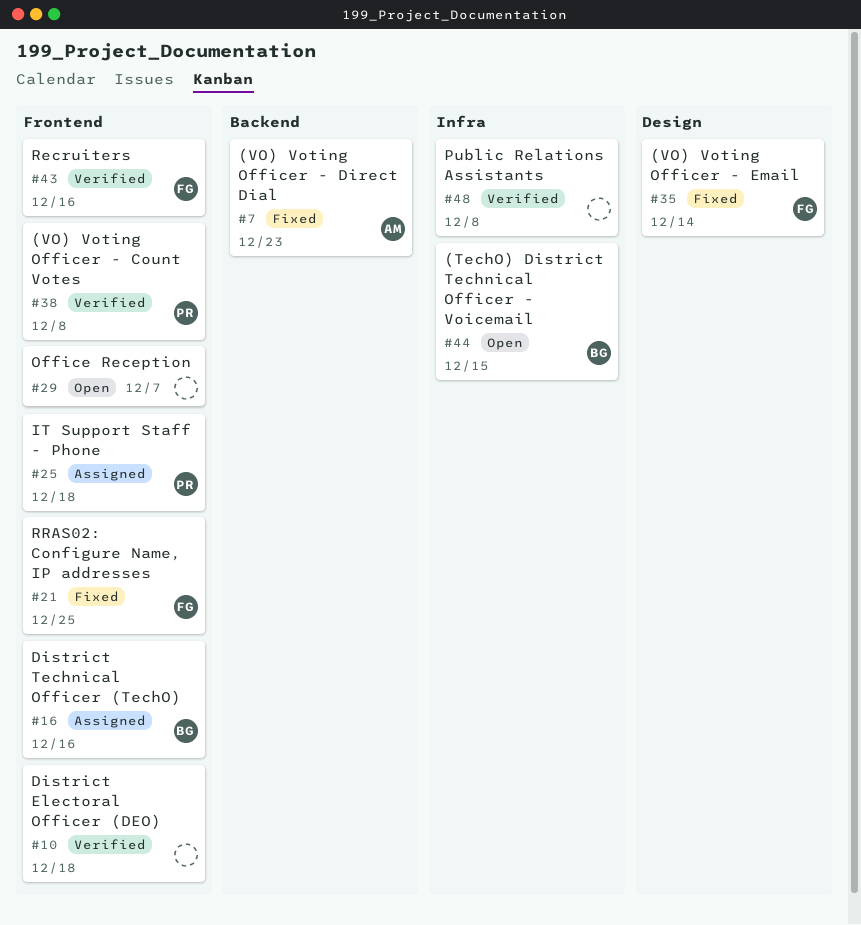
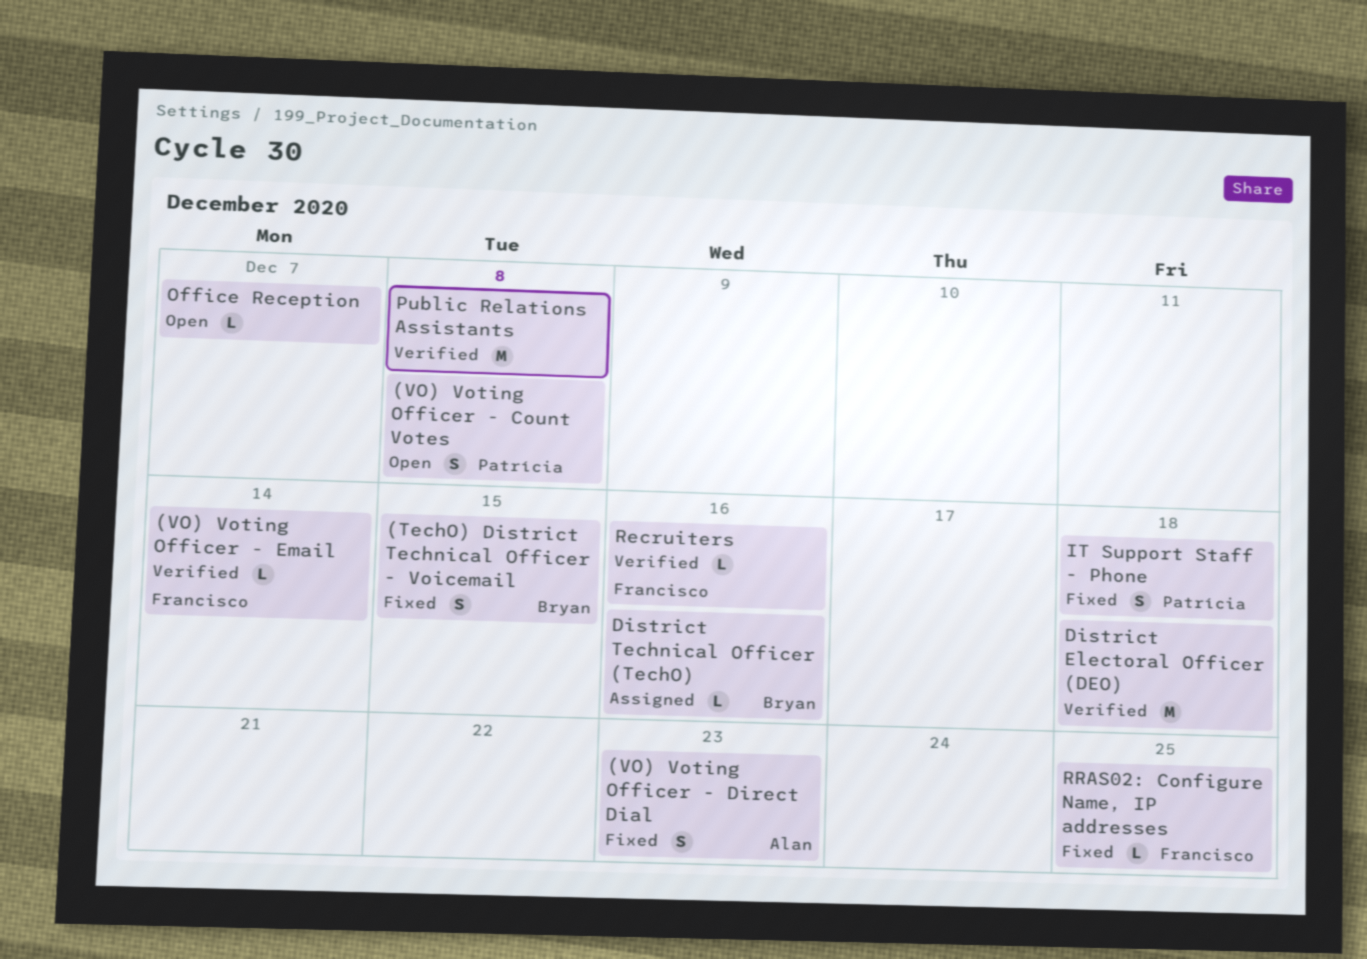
(TechO) District Technical Officer - Voicemail, status: Open -> Fixed
(VO) Voting Officer - Count Votes, status: Verified -> Open
(VO) Voting Officer - Email, status: Fixed -> Verified
IT Support Staff - Phone, status: Assigned -> Fixed

